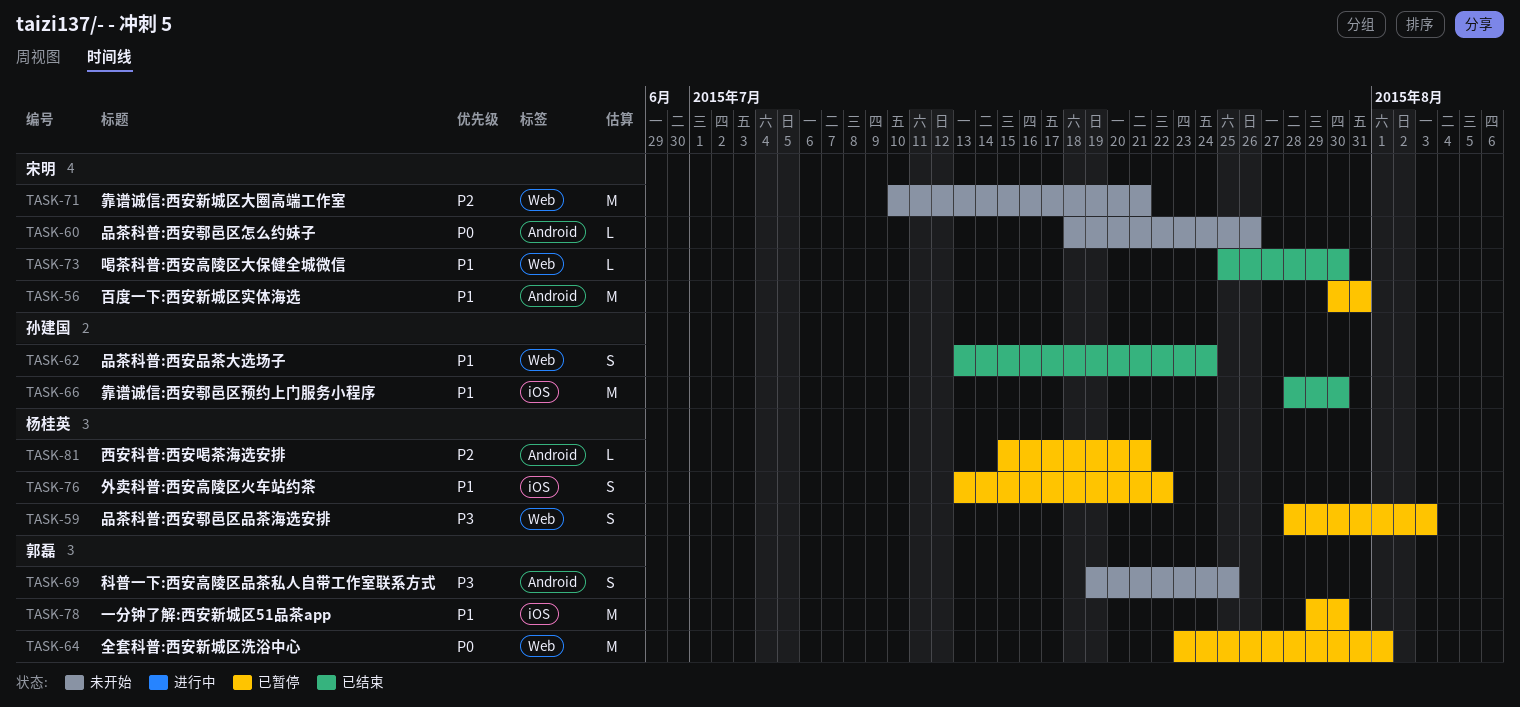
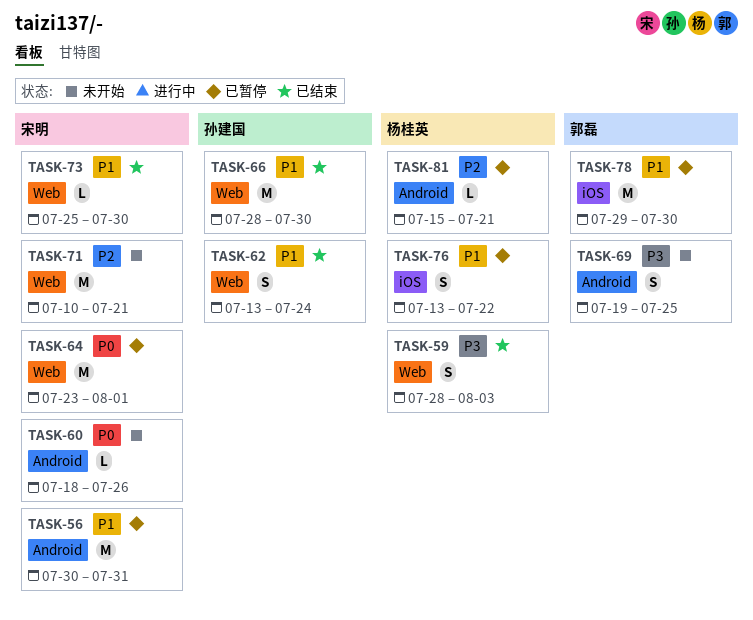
TASK-59, status: 已暂停 -> 已结束
TASK-64, owner: 郭磊 -> 宋明
TASK-66, label: iOS -> Web

